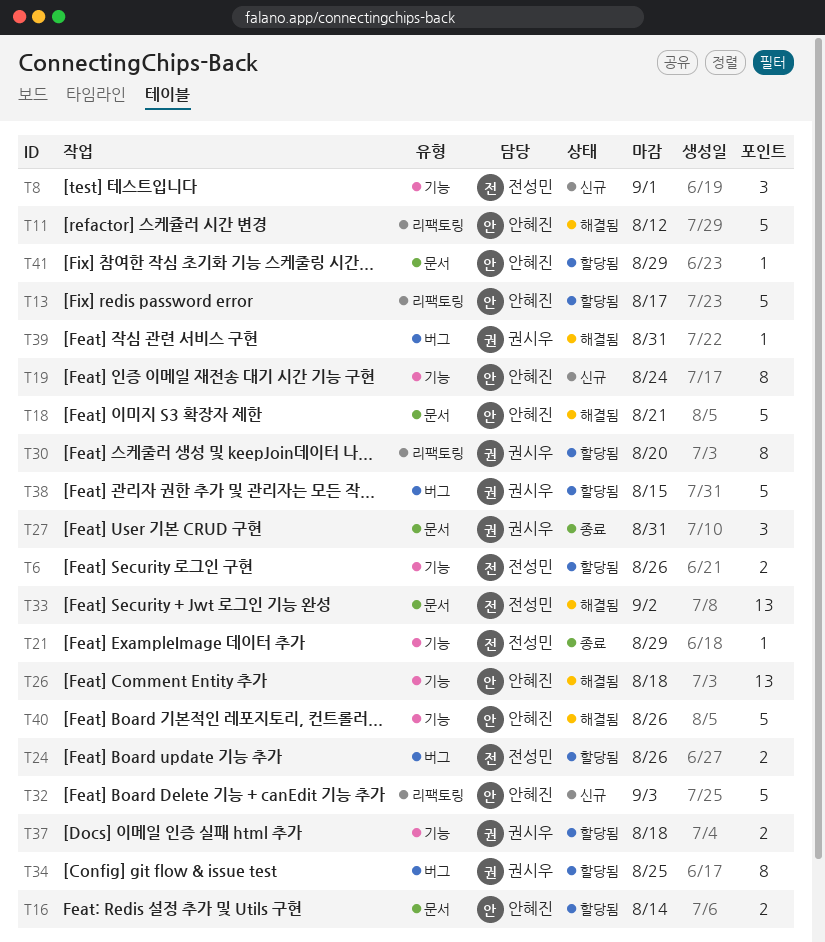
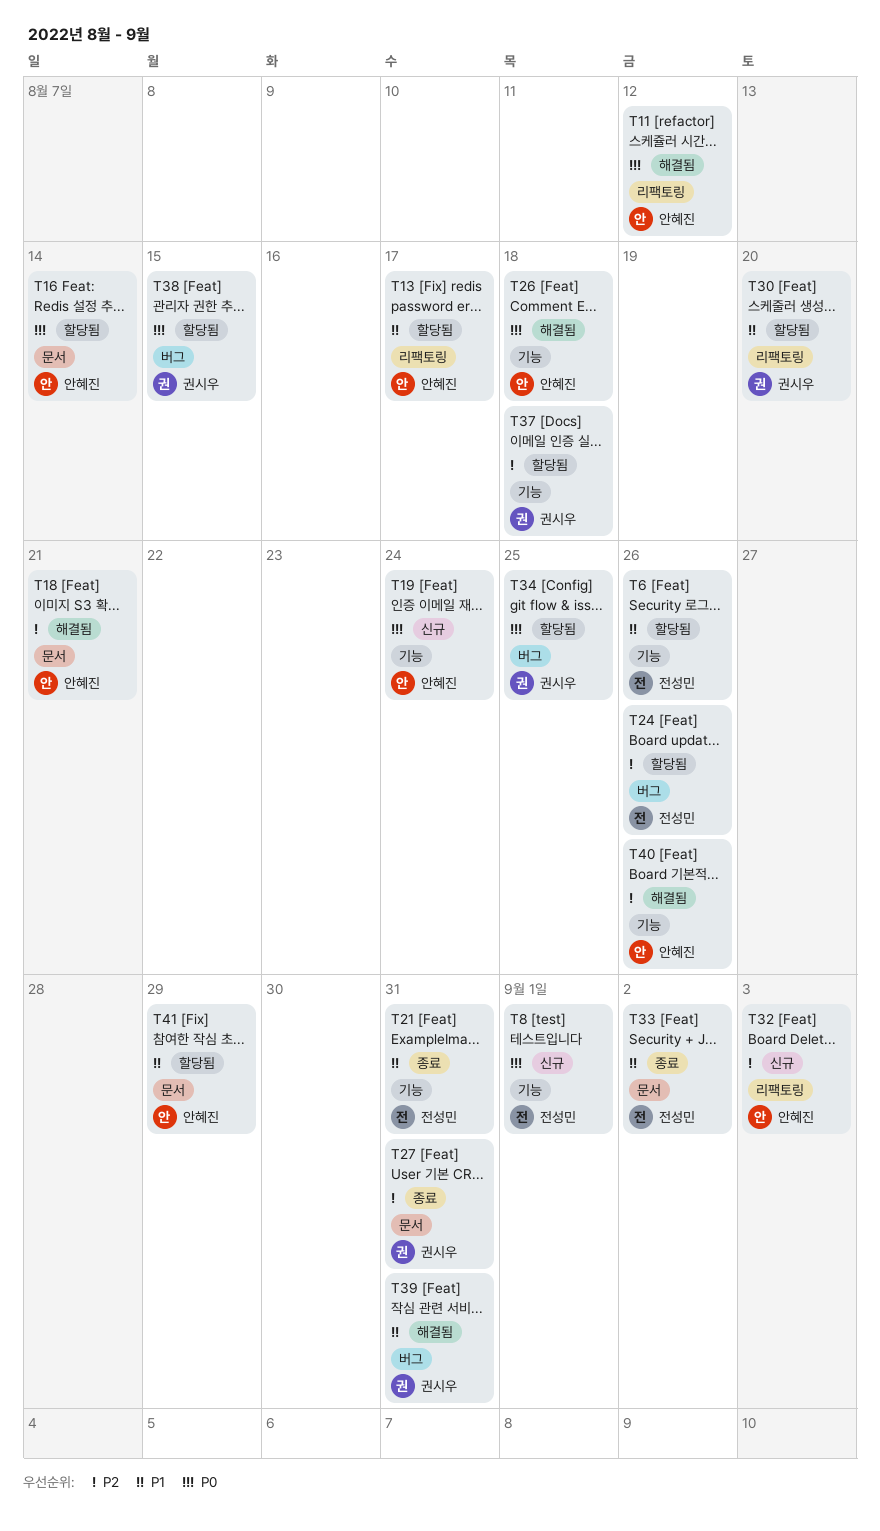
T21, due: Aug 29 -> Aug 31
T33, status: 해결됨 -> 종료

